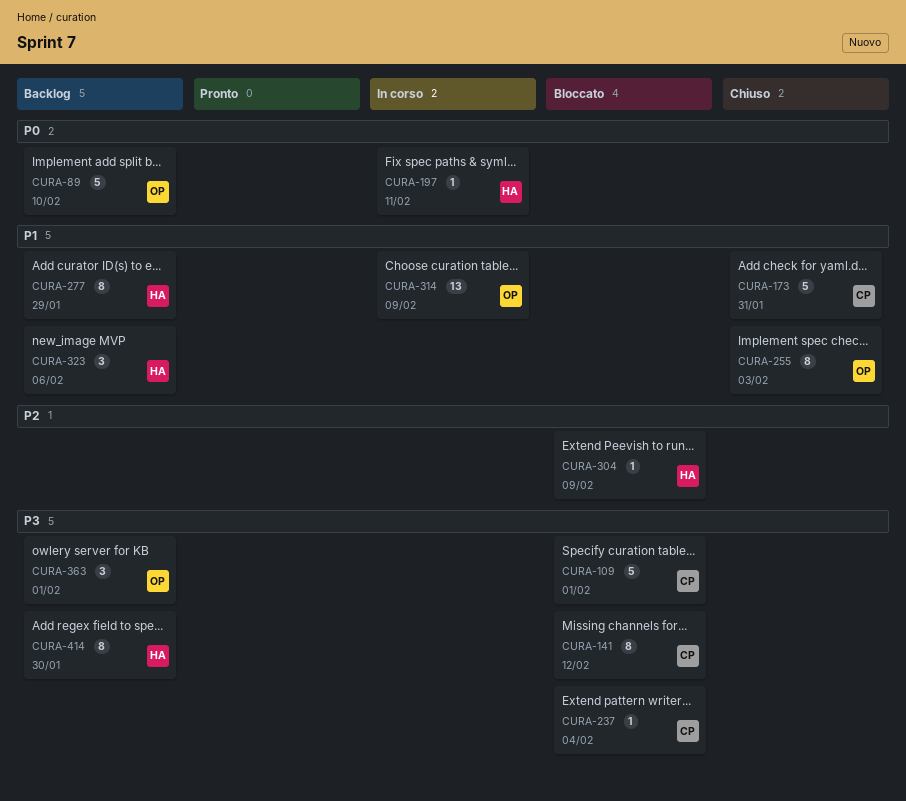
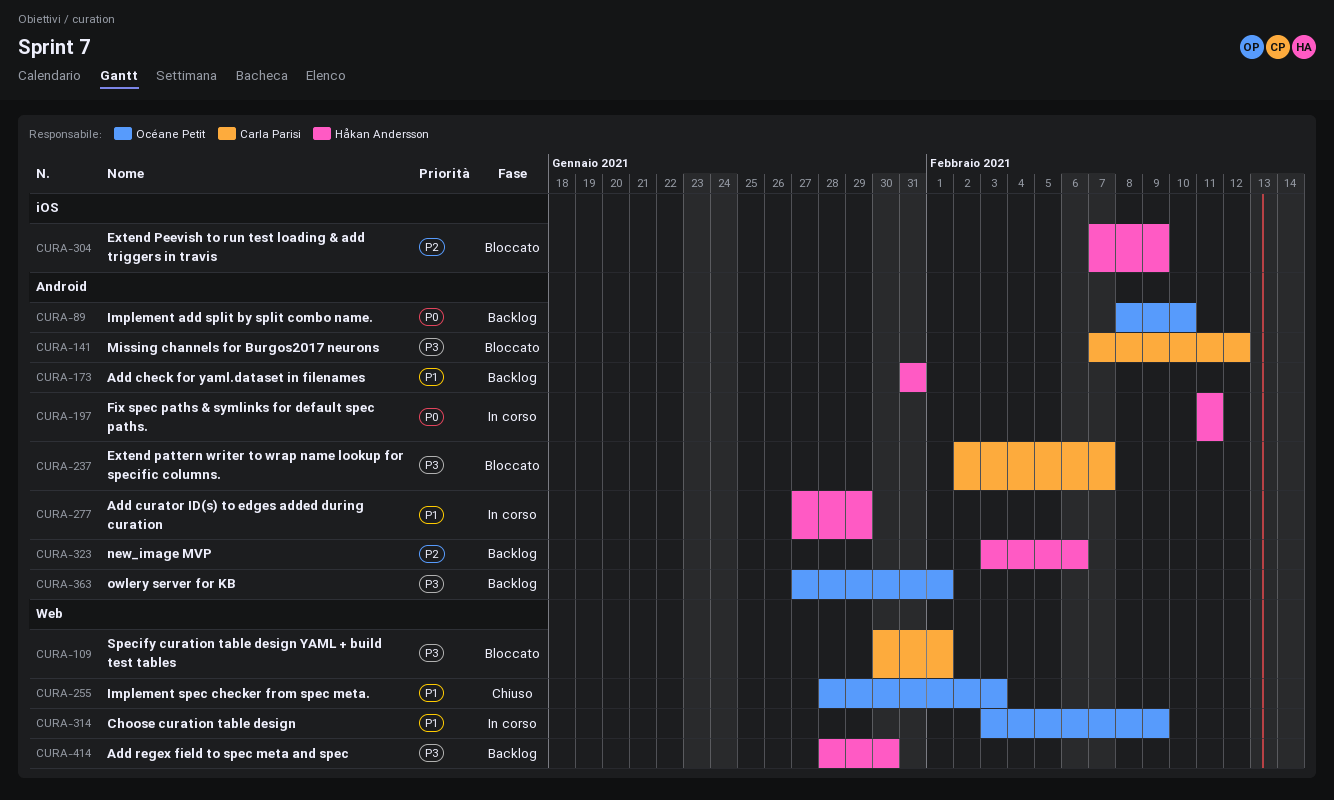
CURA-173, status: Chiuso -> Backlog
CURA-173, owner: Carla Parisi -> Håkan Andersson
CURA-237, due: Feb 4 -> Feb 7
CURA-277, status: Backlog -> In corso
CURA-323, priority: P1 -> P2

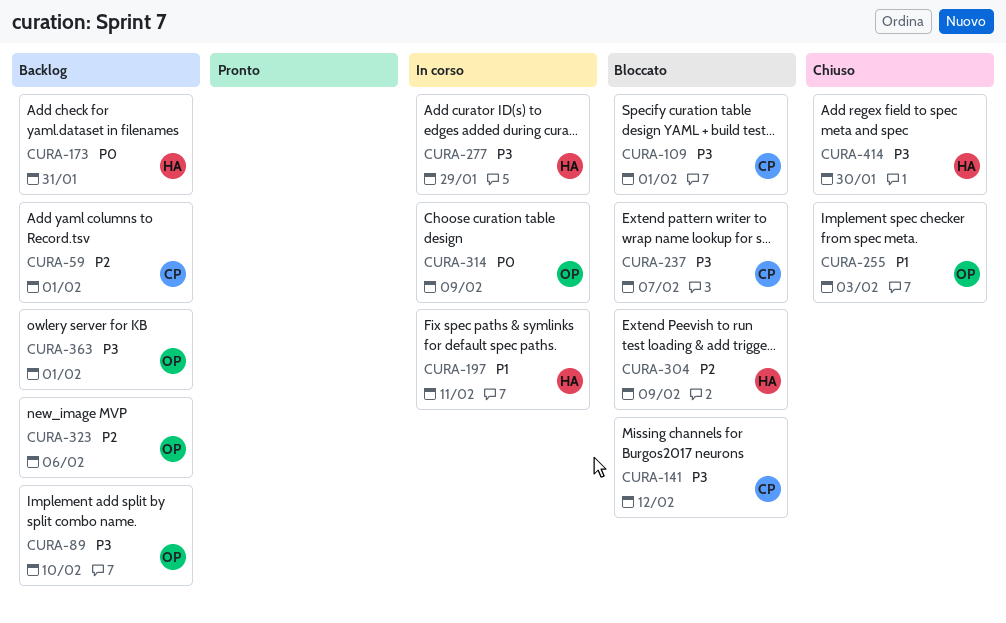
CURA-59: none -> present
CURA-89, priority: P0 -> P3
CURA-173, priority: P1 -> P0
CURA-197, priority: P0 -> P1
CURA-277, priority: P1 -> P3
CURA-314, priority: P1 -> P0
CURA-323, owner: Håkan Andersson -> Océane Petit
CURA-414, status: Backlog -> Chiuso

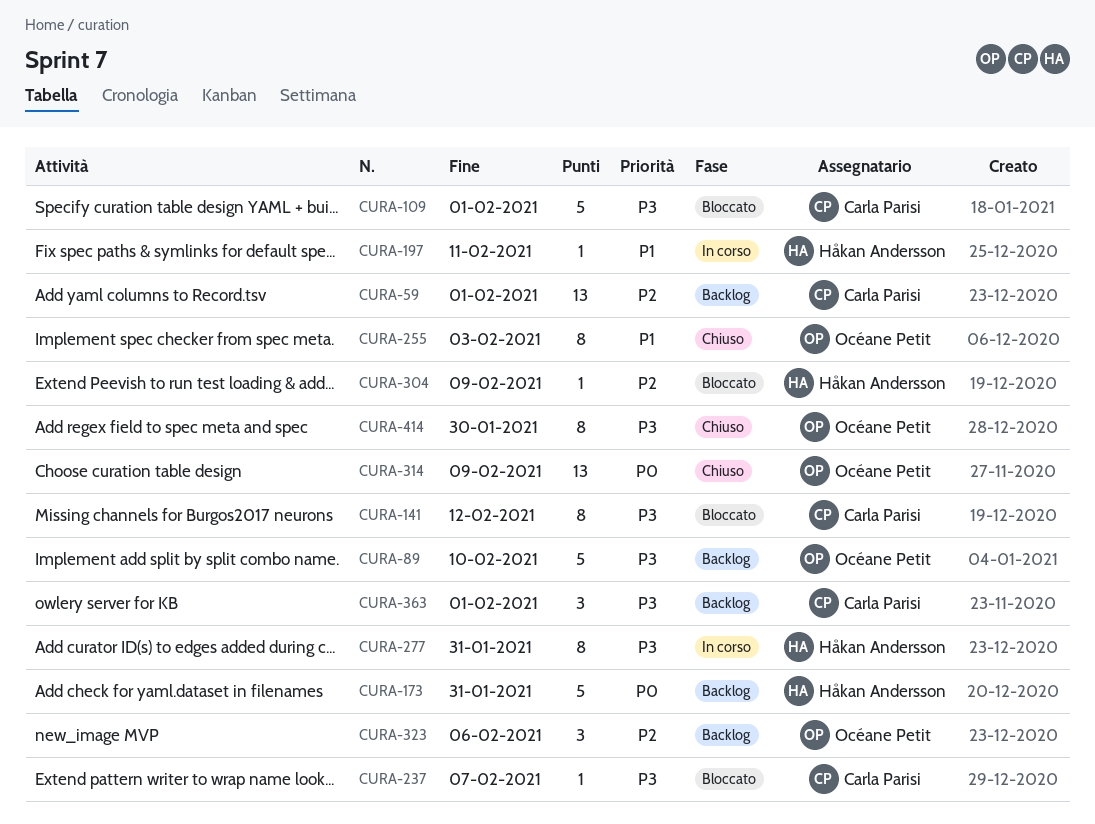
CURA-277, due: Jan 29 -> Jan 31
CURA-314, status: In corso -> Chiuso
CURA-363, owner: Océane Petit -> Carla Parisi
CURA-414, owner: Håkan Andersson -> Océane Petit

